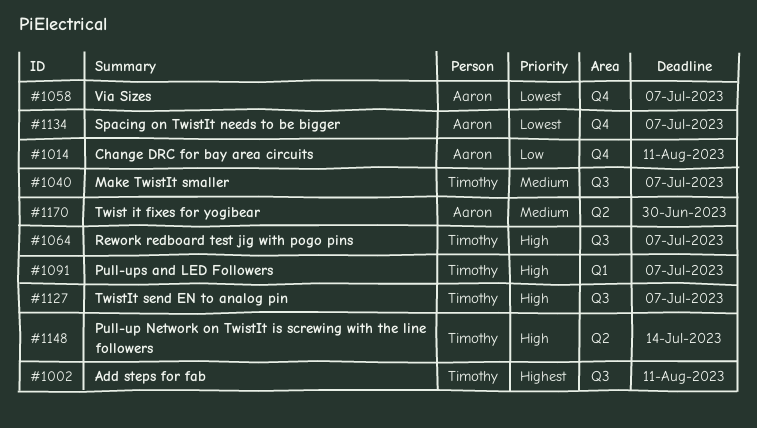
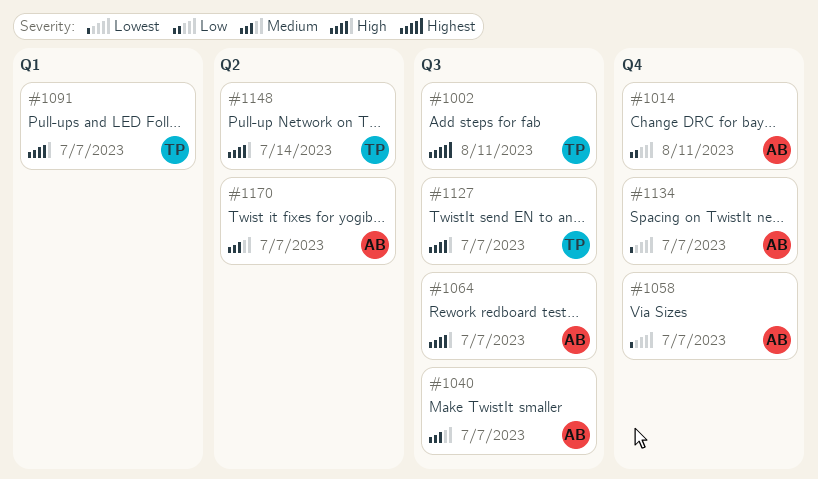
#1040, owner: Timothy -> Aaron
#1064, owner: Timothy -> Aaron
#1170, due: Jun 30 -> Jul 7

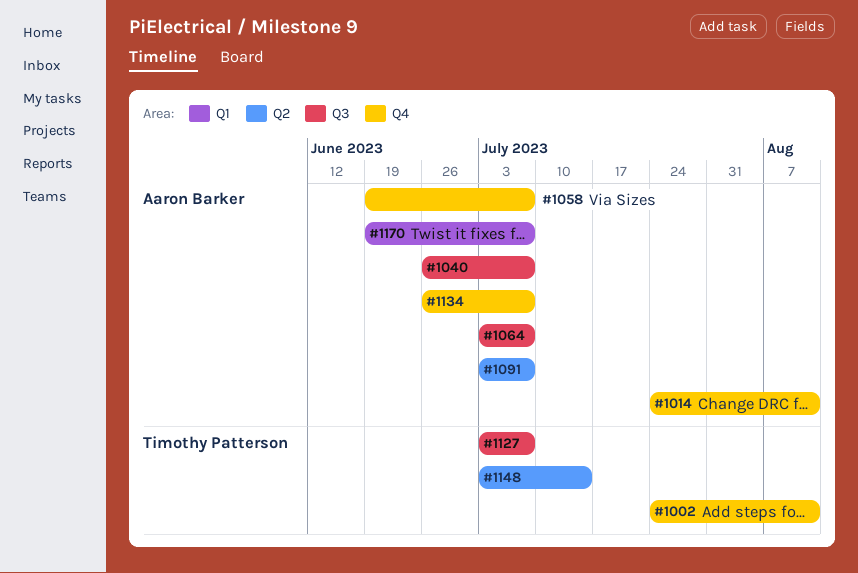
#1002, label: Q3 -> Q4
#1091, owner: Timothy Patterson -> Aaron Barker
#1091, label: Q1 -> Q2
#1170, label: Q2 -> Q1

